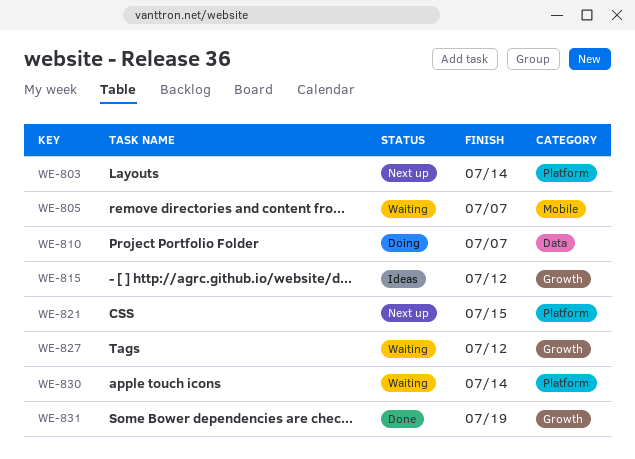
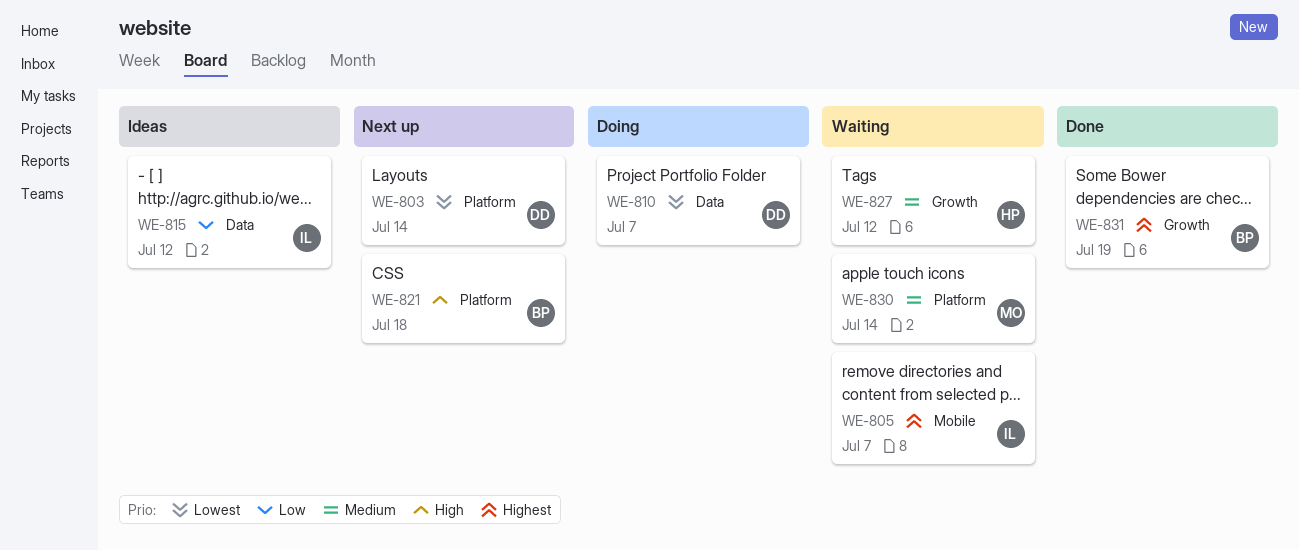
WE-815, label: Growth -> Data
WE-821, due: Jul 15 -> Jul 18

